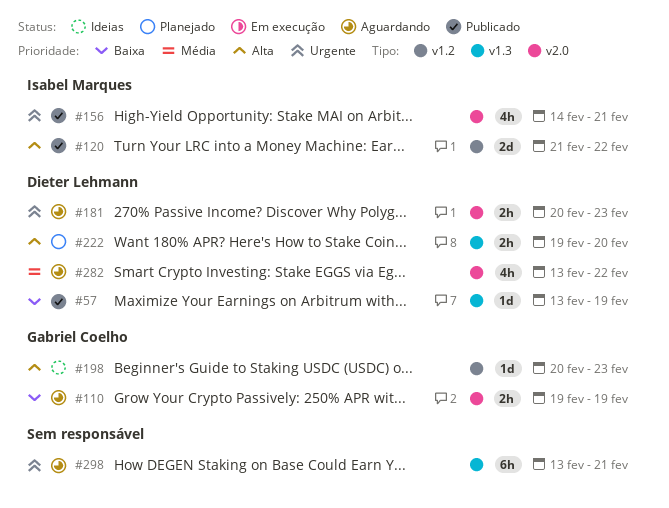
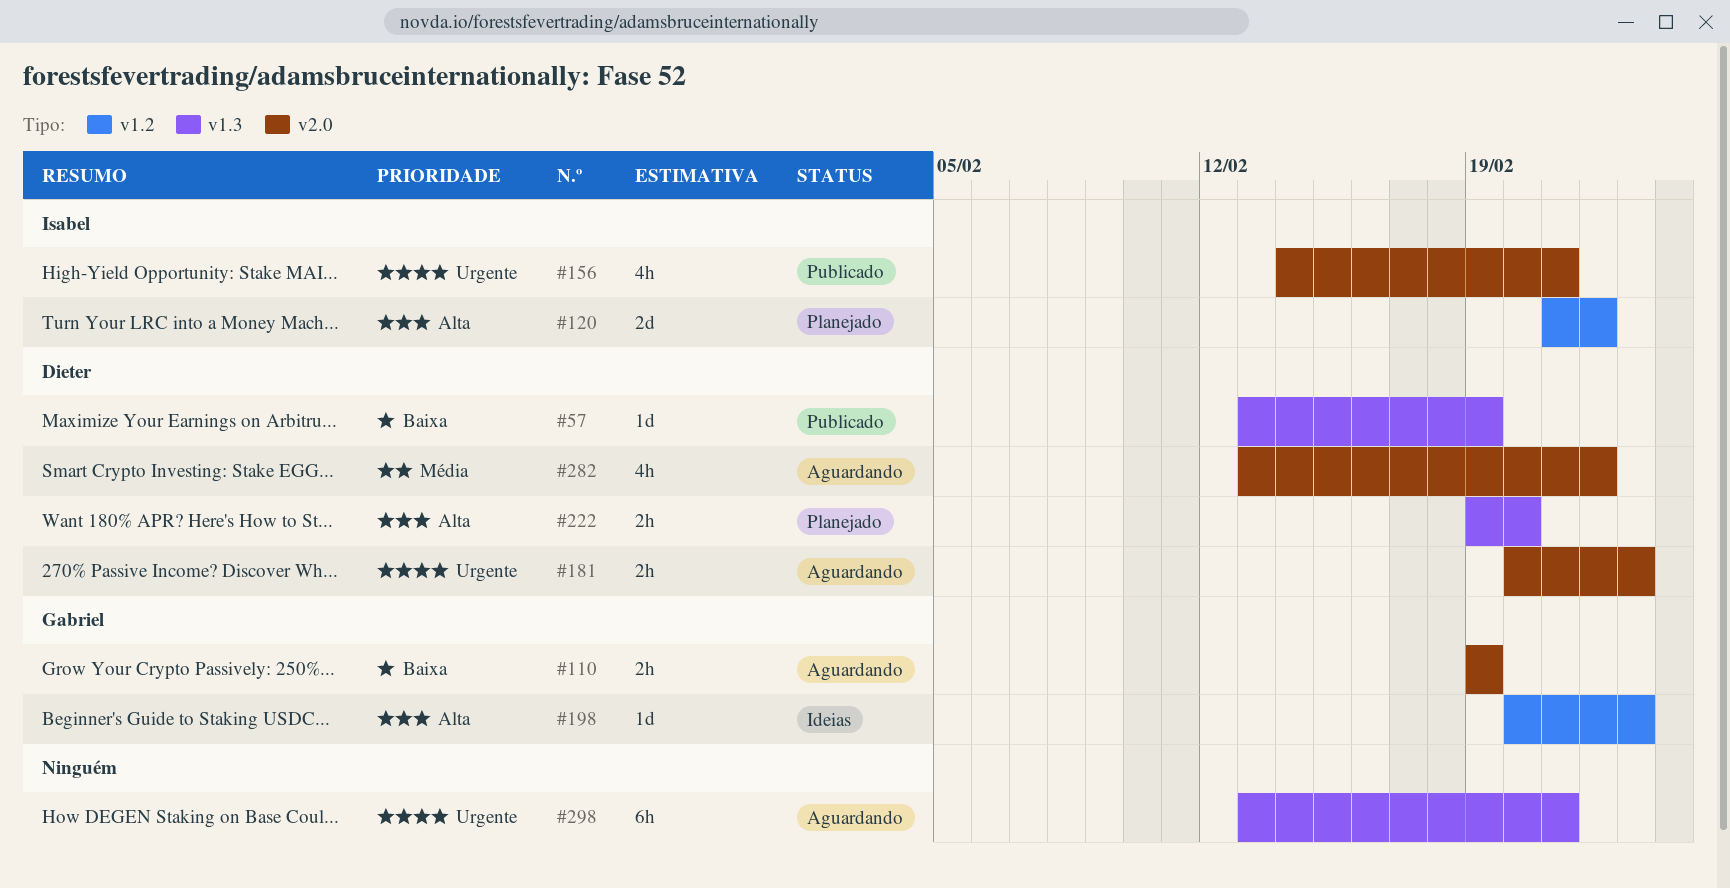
#120, status: Publicado -> Planejado

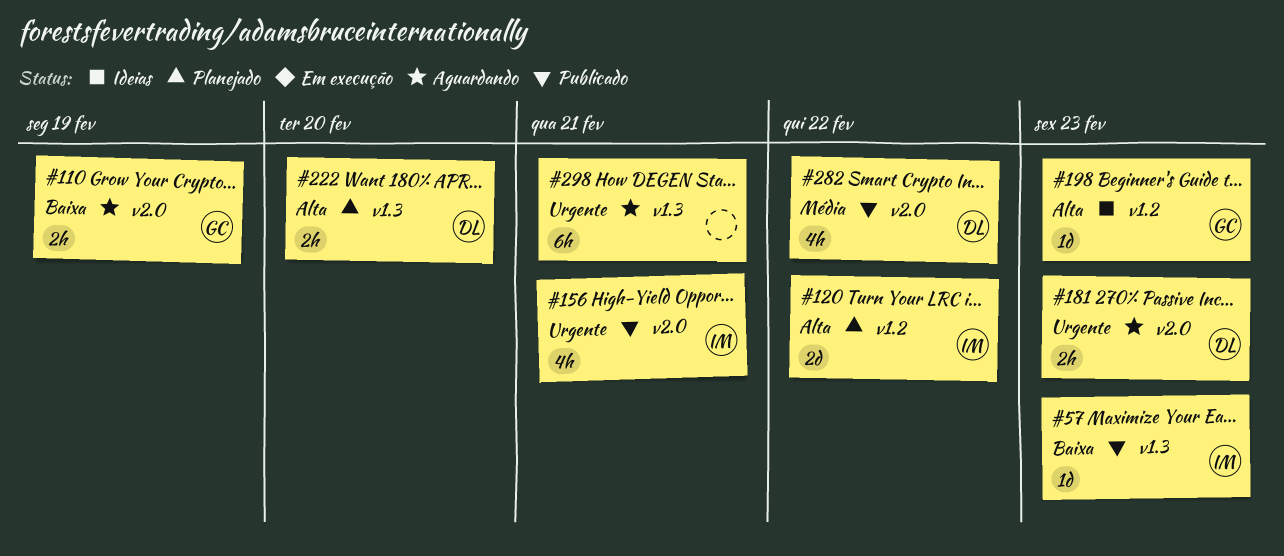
#57, owner: Dieter -> Isabel
#57, due: Feb 19 -> Feb 23
#282, status: Aguardando -> Publicado

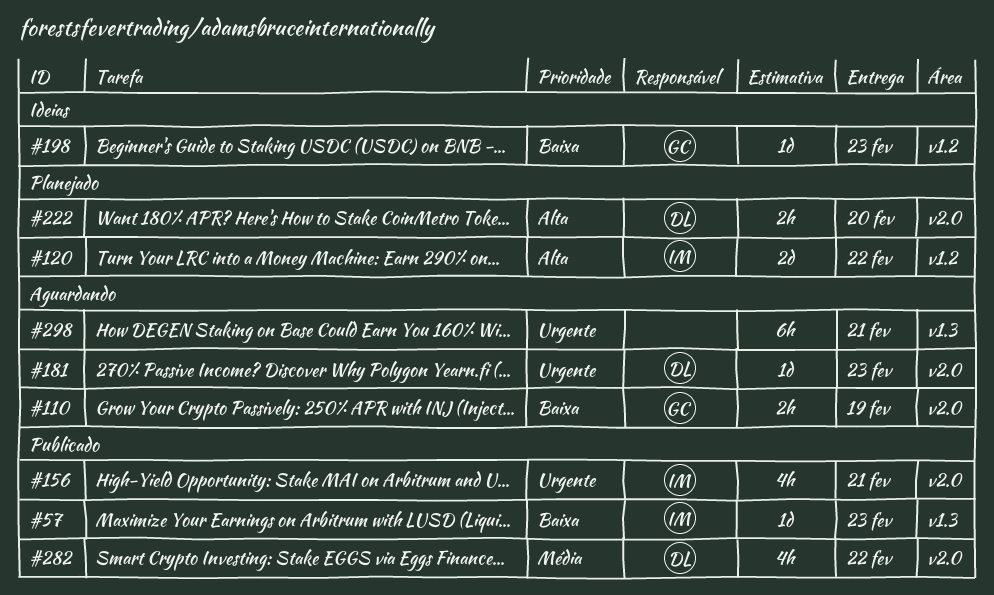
#181, estimate: 2h -> 1d
#198, priority: Alta -> Baixa
#222, label: v1.3 -> v2.0

